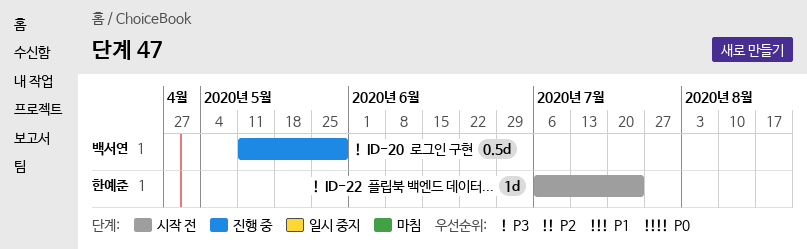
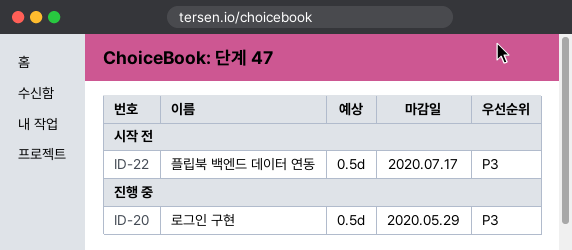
ID-22, estimate: 1d -> 0.5d
ID-22, due: Jul 24 -> Jul 17

